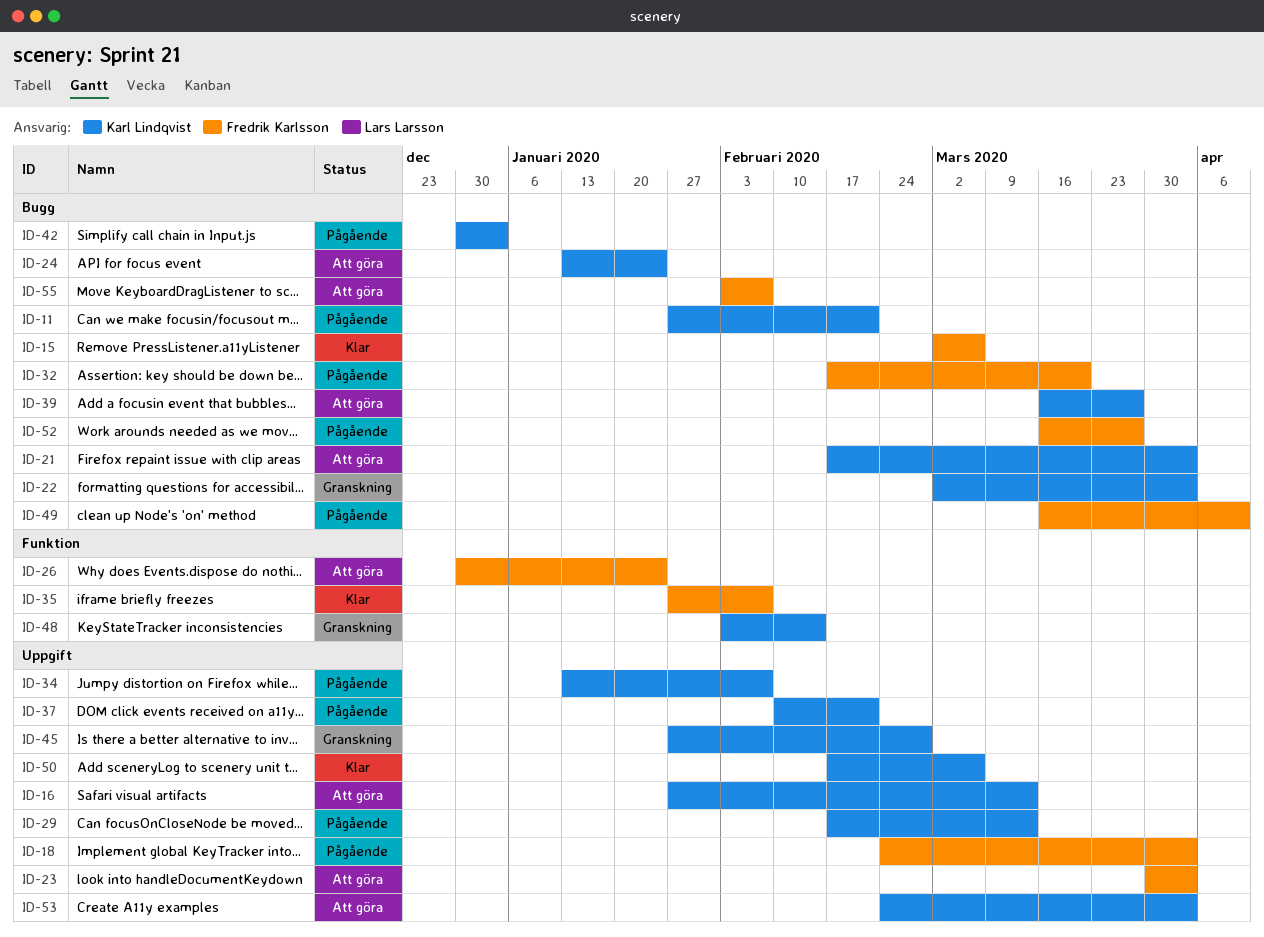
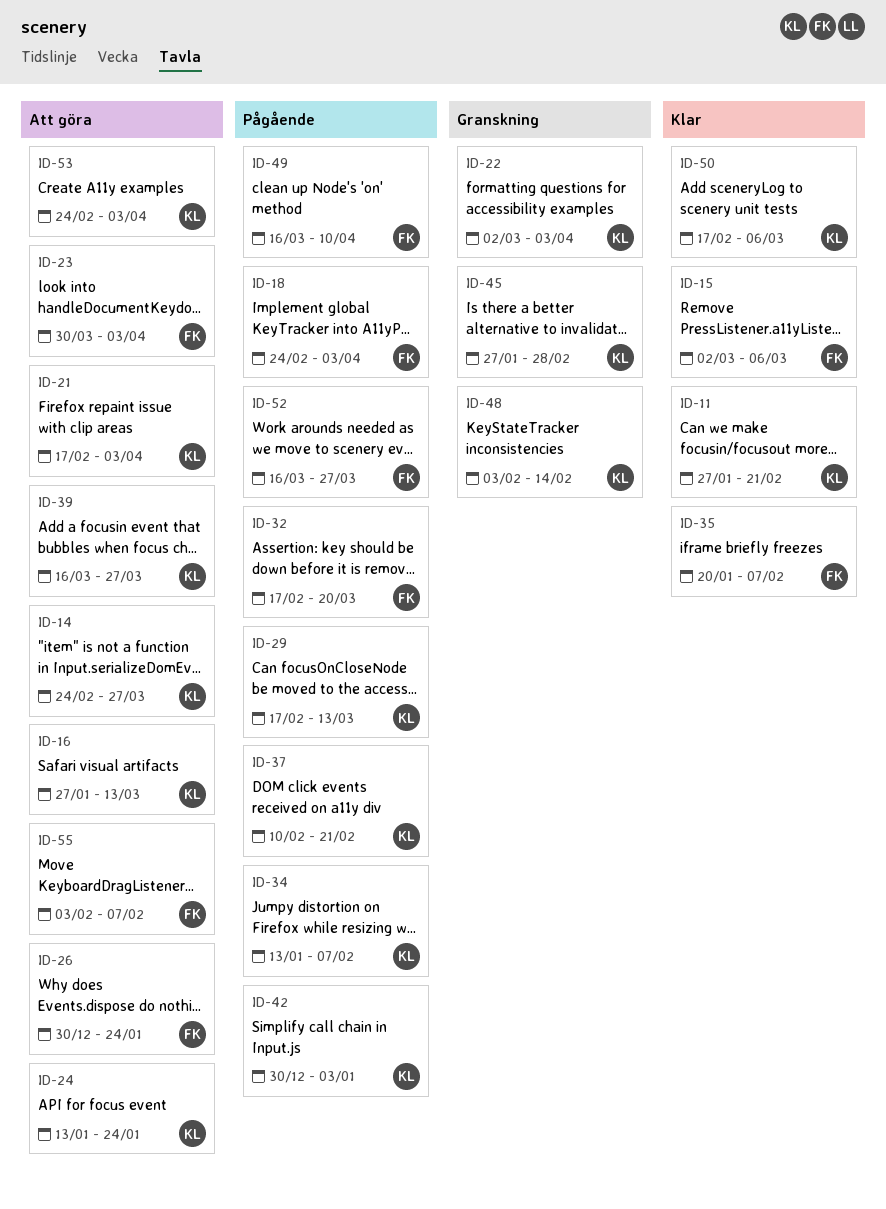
ID-11, status: Pågående -> Klar
ID-14: none -> present
ID-35, start: Jan 27 -> Jan 20

